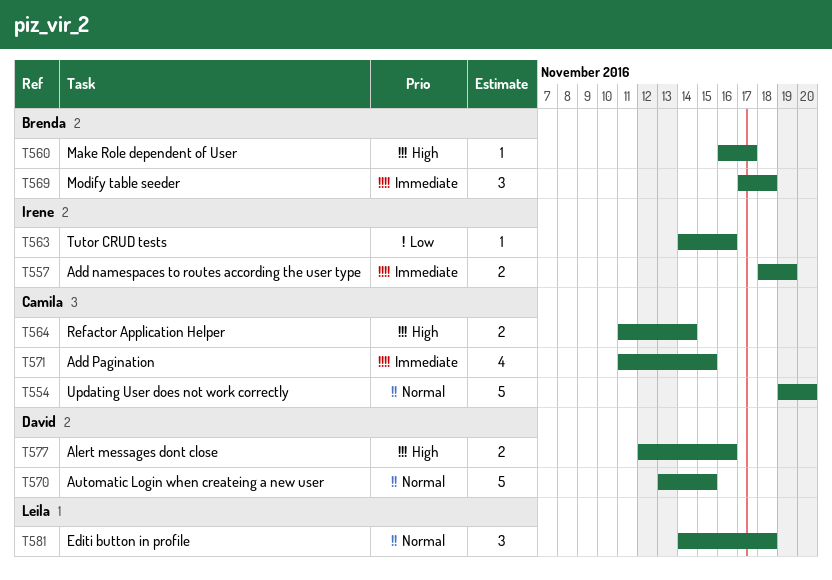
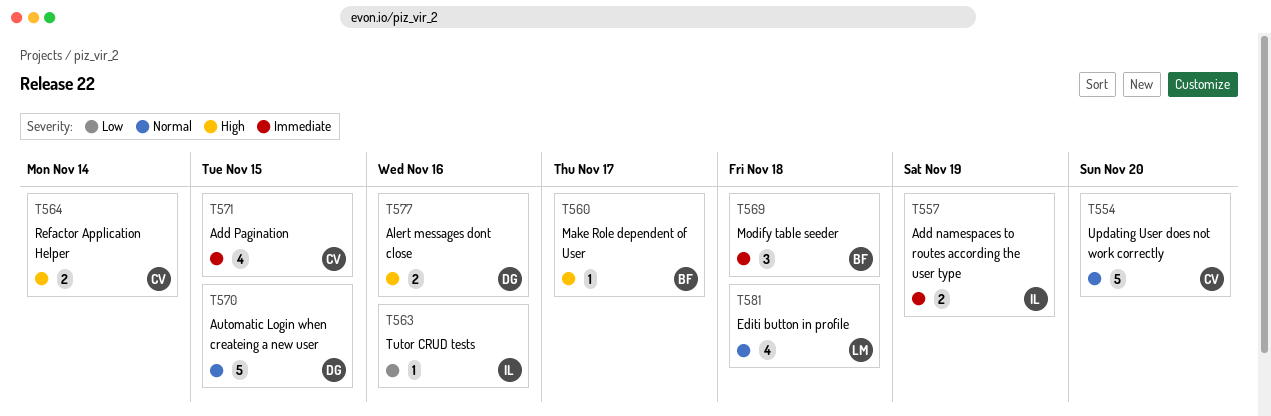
T581, estimate: 3 -> 4

